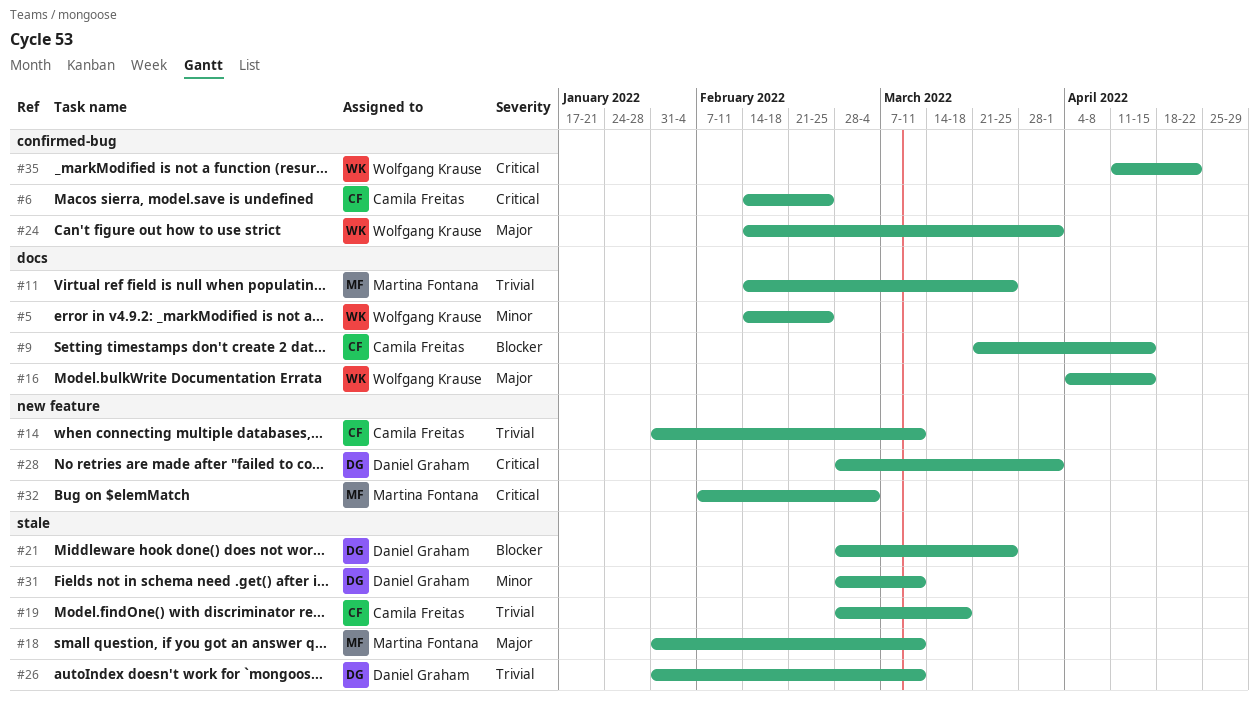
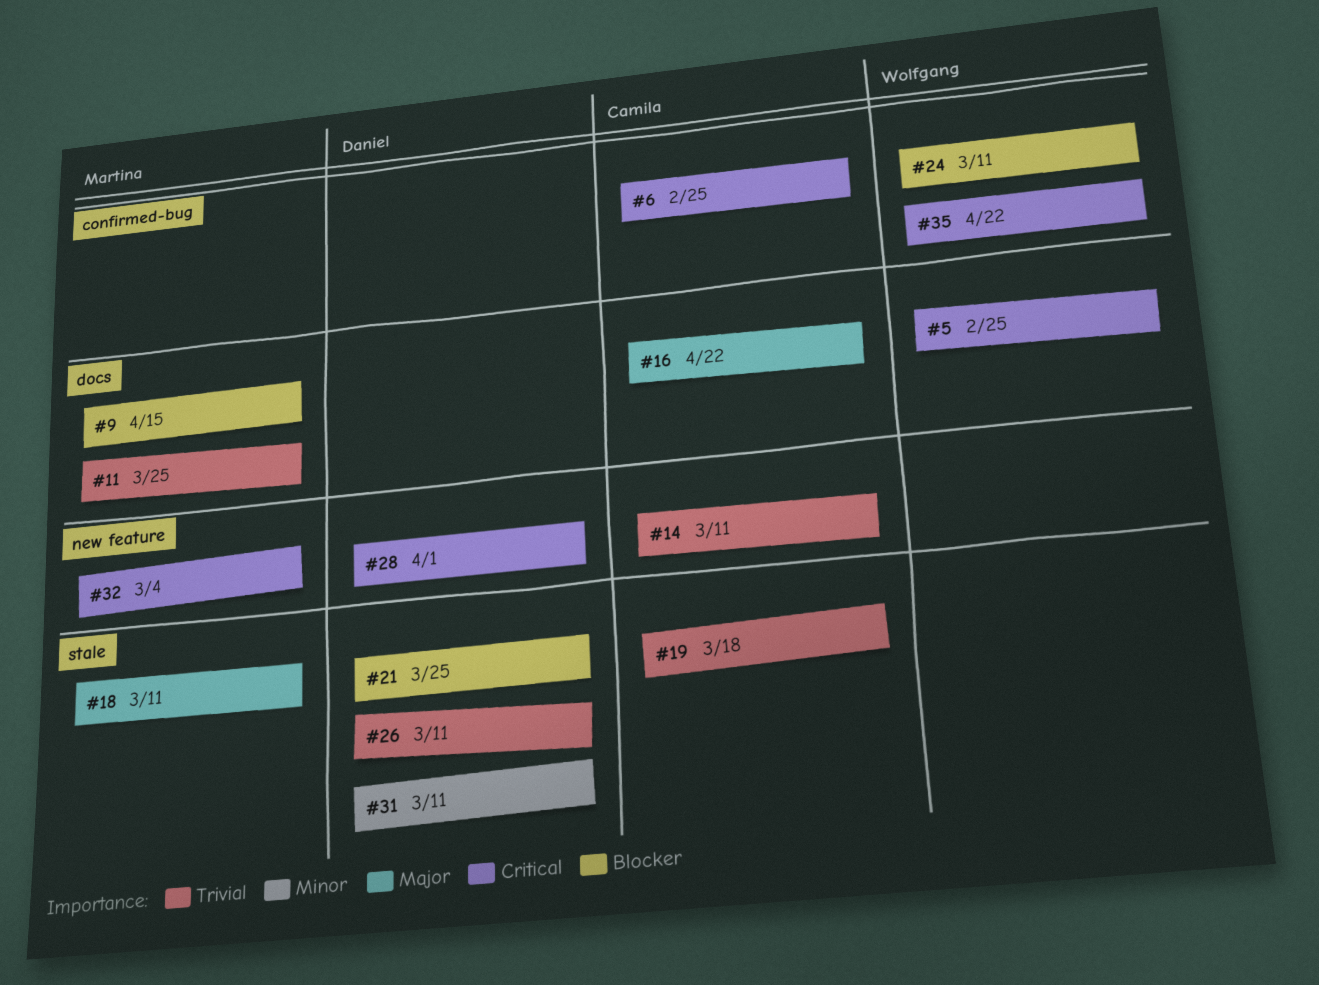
#5, priority: Minor -> Critical
#9, owner: Camila Freitas -> Martina Fontana
#16, owner: Wolfgang Krause -> Camila Freitas
#16, due: Apr 15 -> Apr 22
#24, priority: Major -> Blocker
#24, due: Apr 1 -> Mar 11

